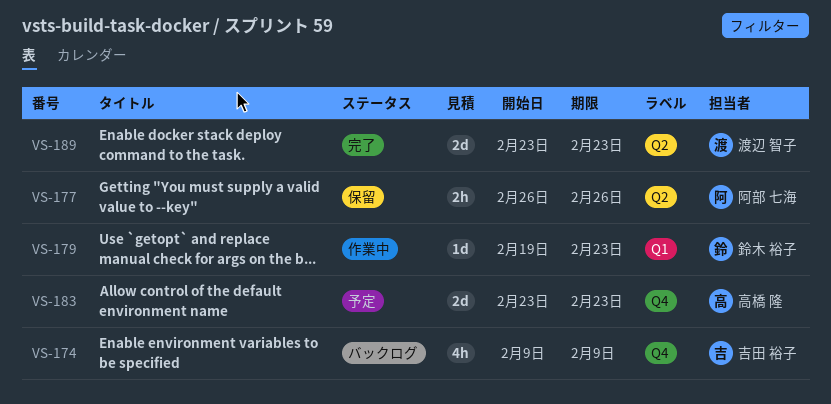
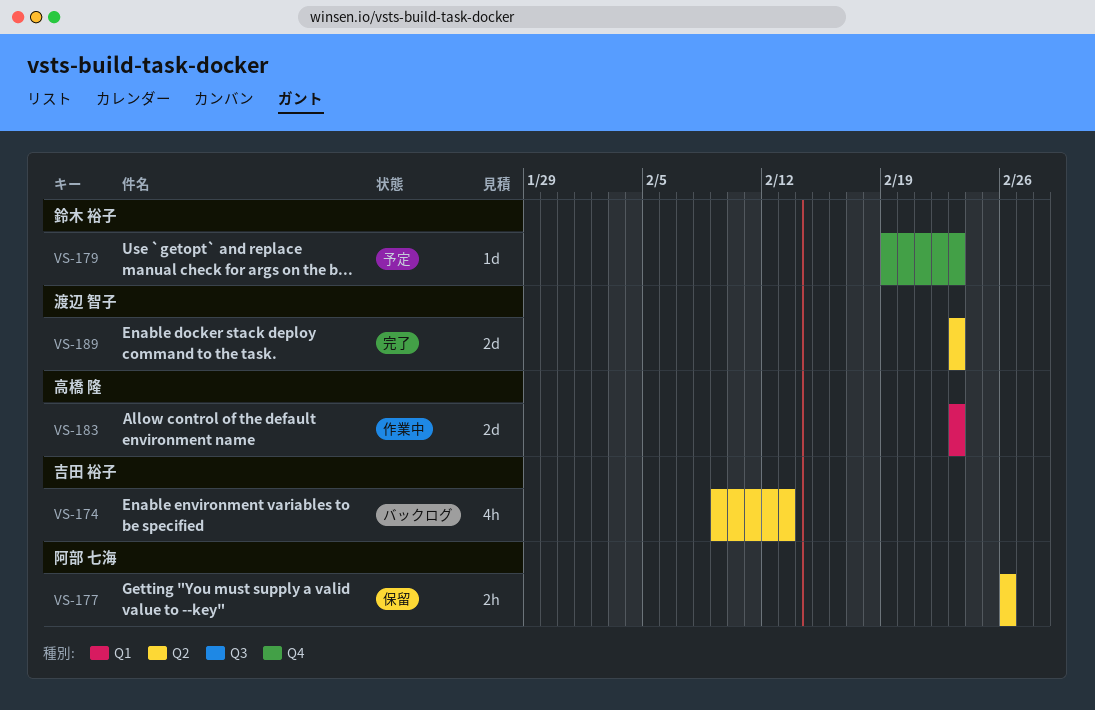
VS-174, label: Q4 -> Q2
VS-174, due: Feb 9 -> Feb 13
VS-179, status: 作業中 -> 予定
VS-179, label: Q1 -> Q4
VS-183, status: 予定 -> 作業中
VS-183, label: Q4 -> Q1

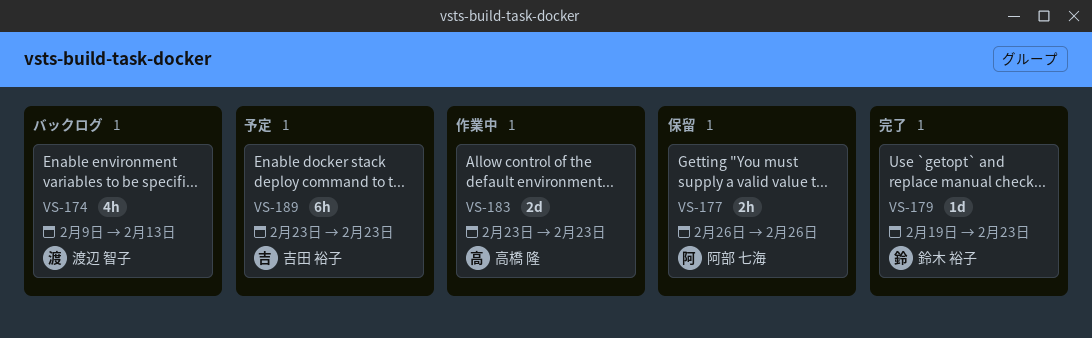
VS-174, owner: 吉田 裕子 -> 渡辺 智子
VS-179, status: 予定 -> 完了
VS-189, status: 完了 -> 予定
VS-189, owner: 渡辺 智子 -> 吉田 裕子
VS-189, estimate: 2d -> 6h

